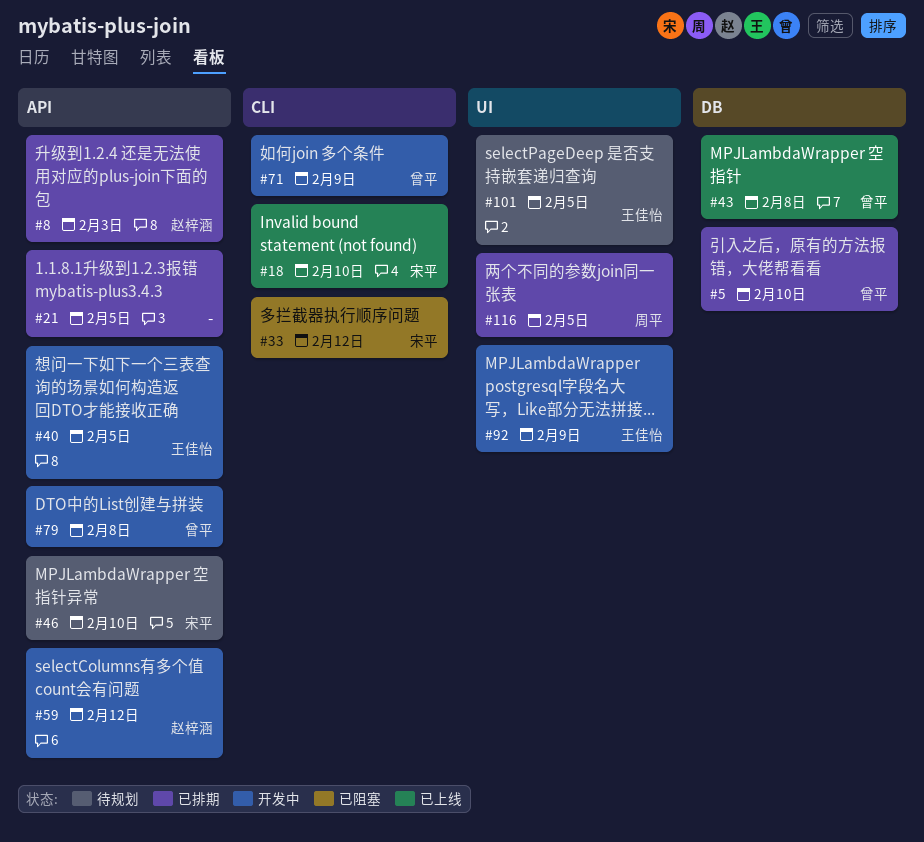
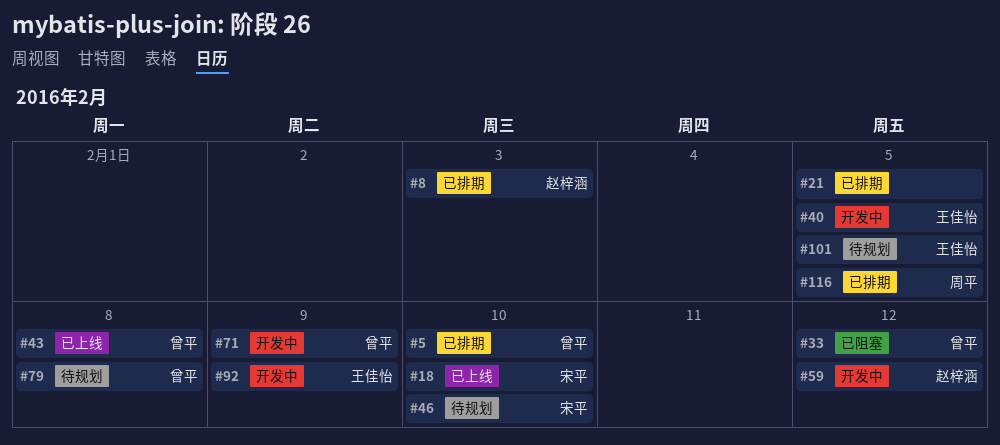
#33, owner: 宋平 -> 曾平
#79, status: 开发中 -> 待规划

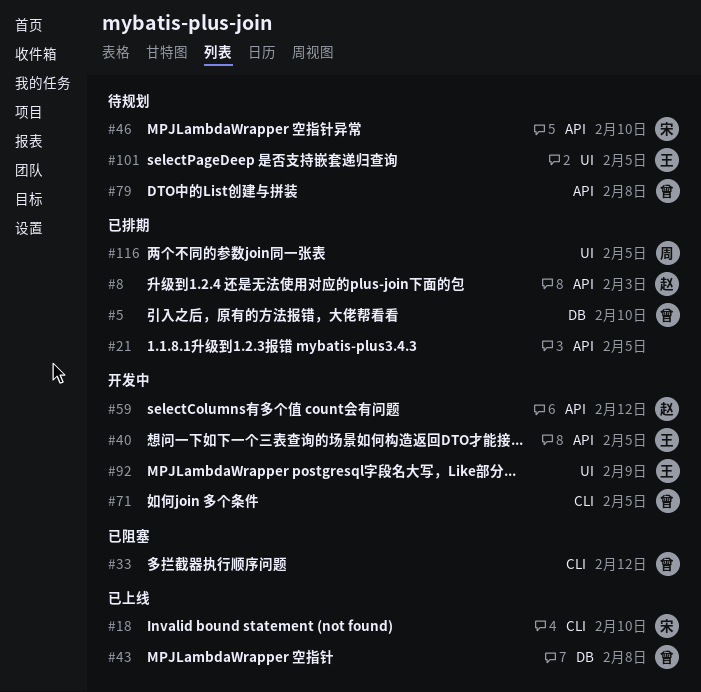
#71, due: Feb 9 -> Feb 5

